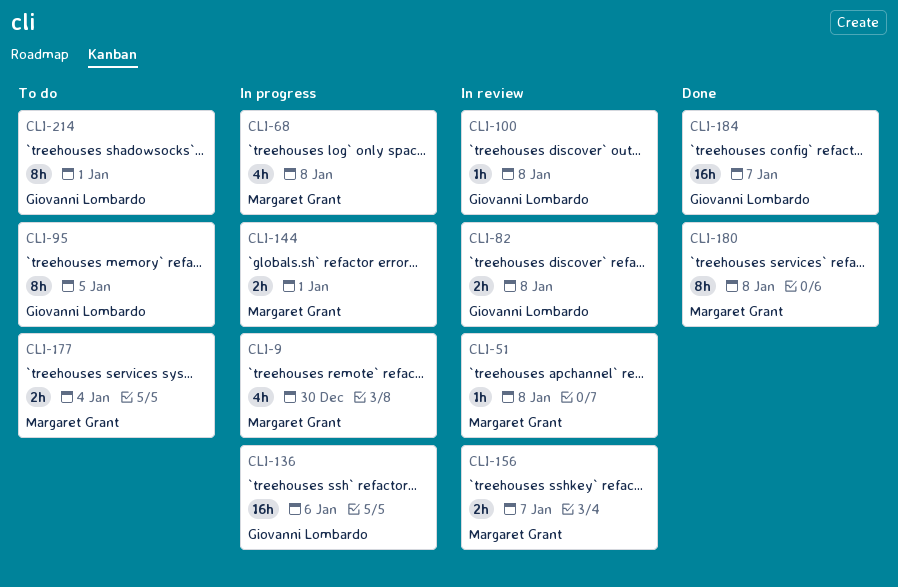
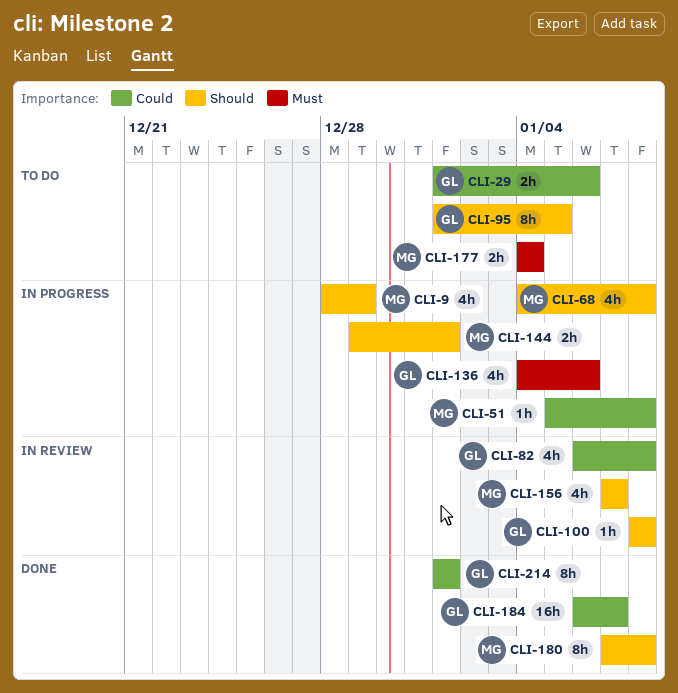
CLI-9, due: Dec 30 -> Dec 29
CLI-29: none -> present
CLI-51, status: In review -> In progress
CLI-82, estimate: 2h -> 4h
CLI-136, estimate: 16h -> 4h
CLI-156, estimate: 2h -> 4h
CLI-214, status: To do -> Done

